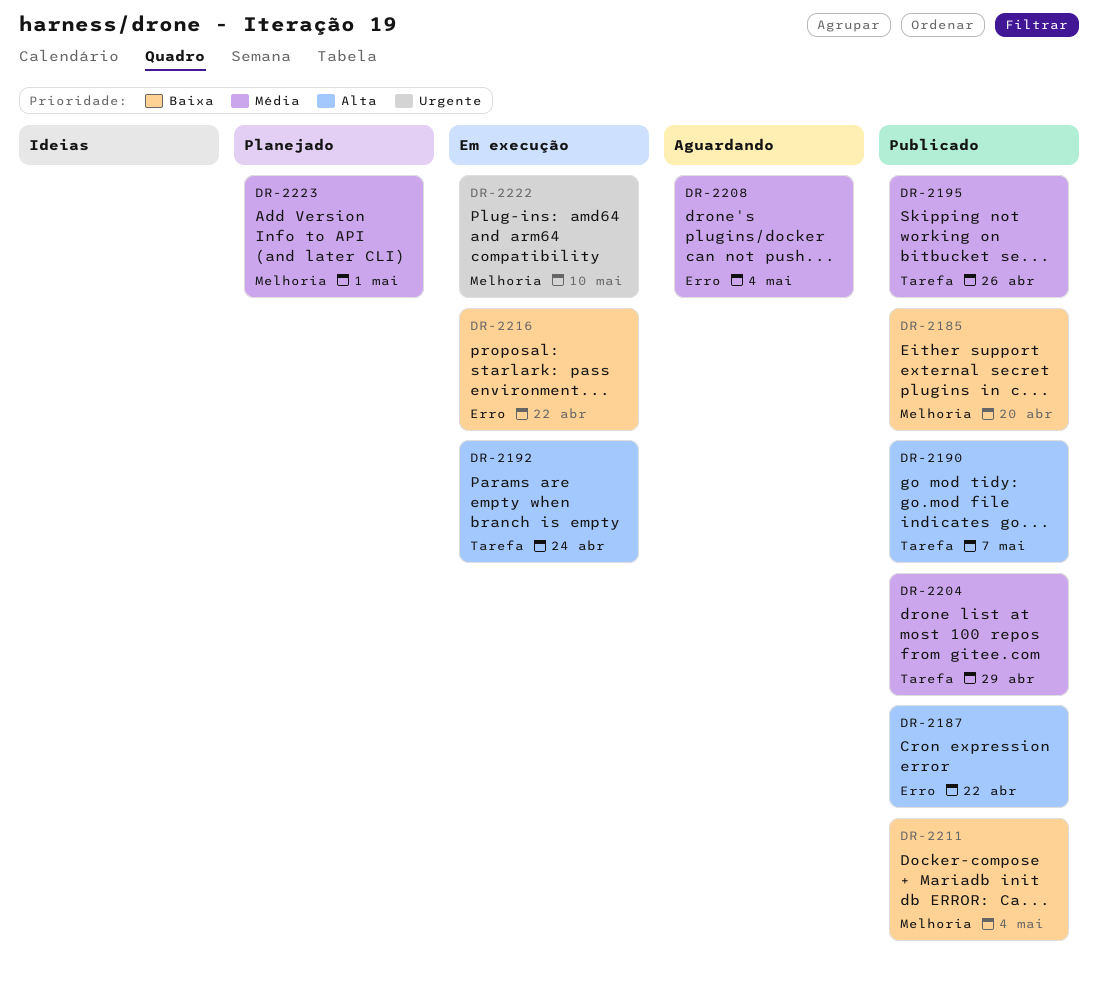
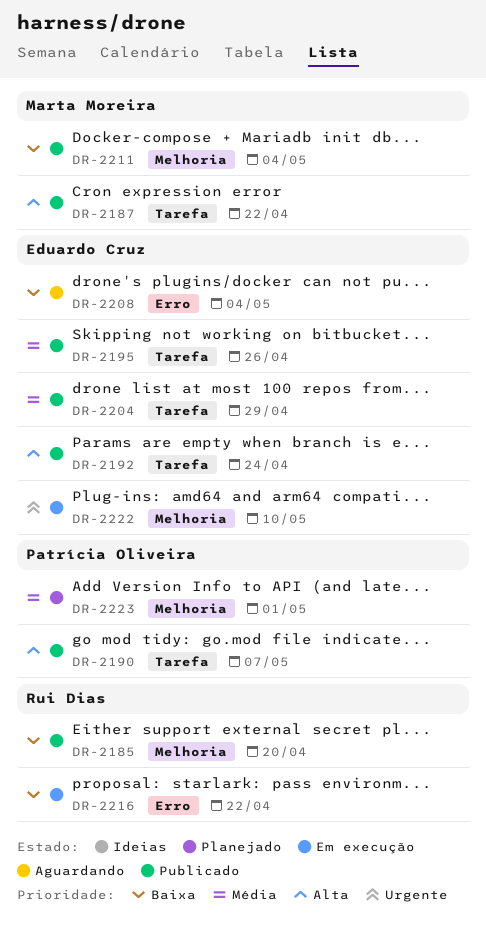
DR-2187, label: Erro -> Tarefa
DR-2192, status: Em execução -> Publicado
DR-2208, priority: Média -> Baixa

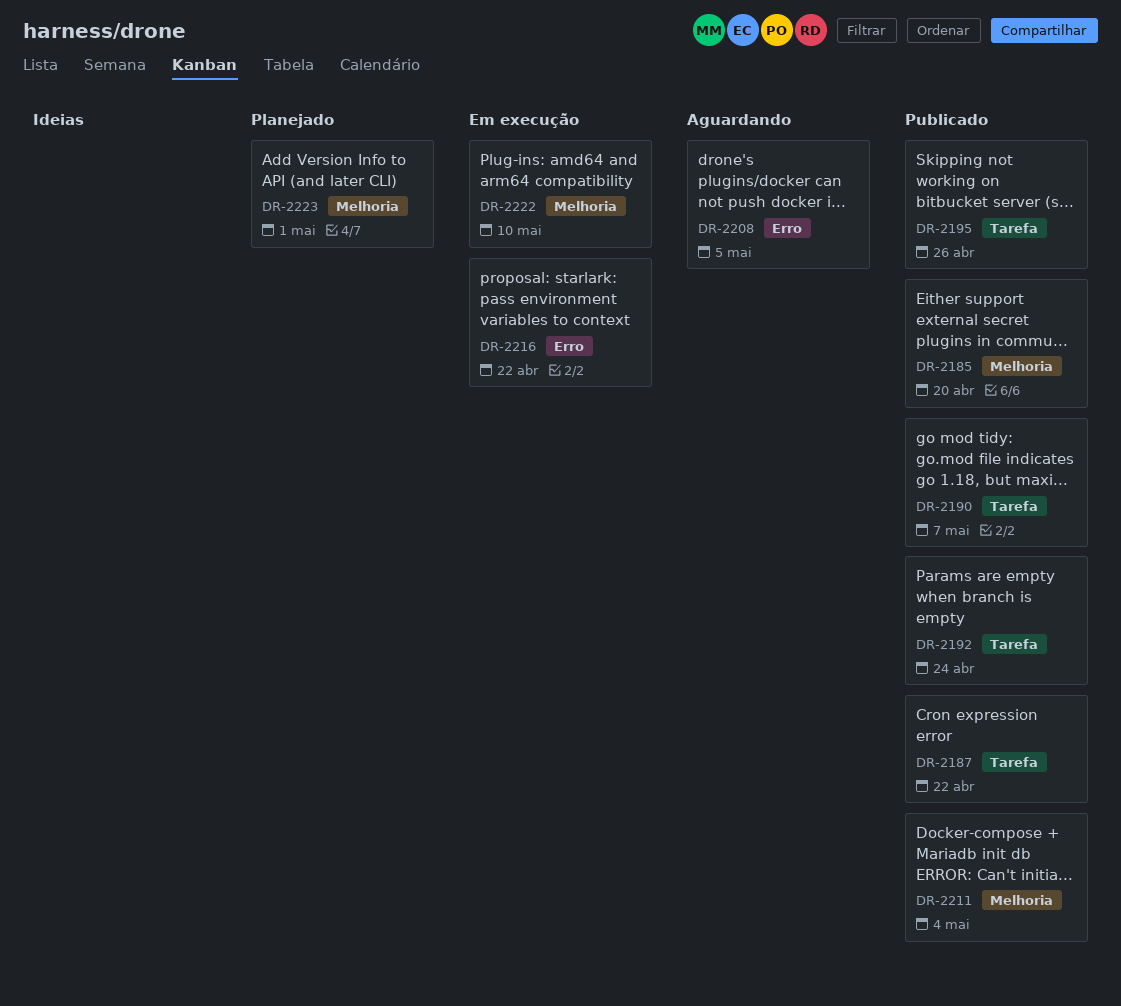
DR-2204: present -> none
DR-2208, due: May 4 -> May 5

